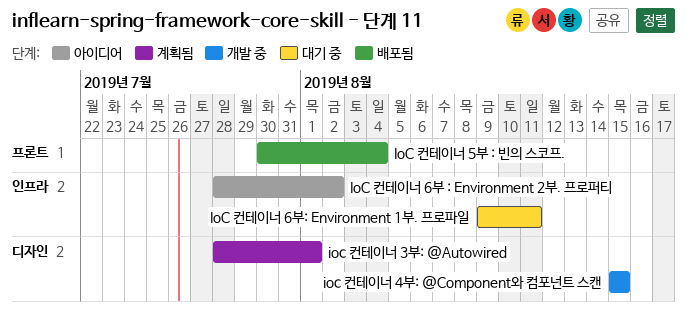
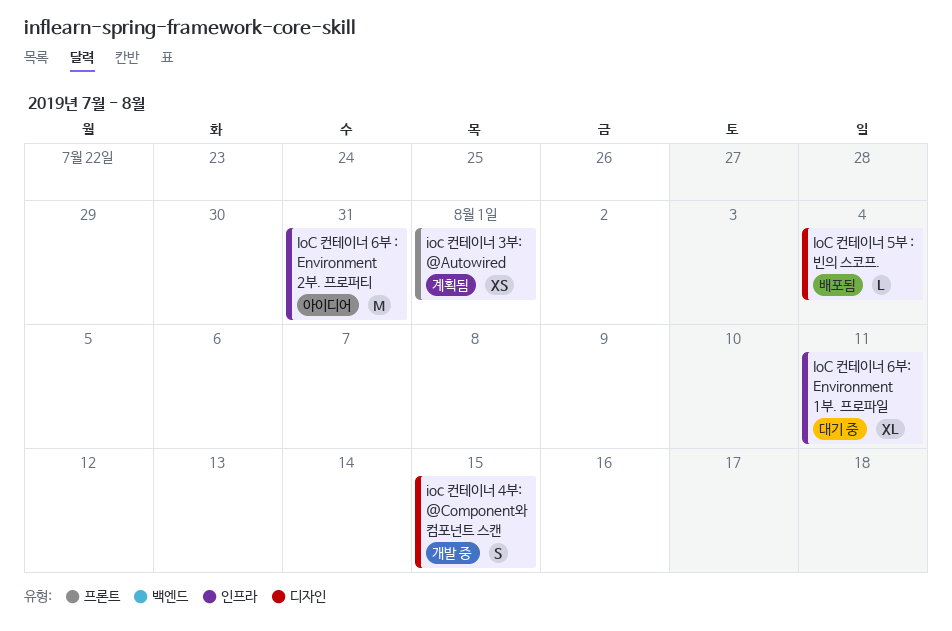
ioc 컨테이너 3부: @Autowired, label: 디자인 -> 프론트
IoC 컨테이너 5부 : 빈의 스코프., label: 프론트 -> 디자인
IoC 컨테이너 6부 : Environment 2부. 프로퍼티, due: Aug 2 -> Jul 31

